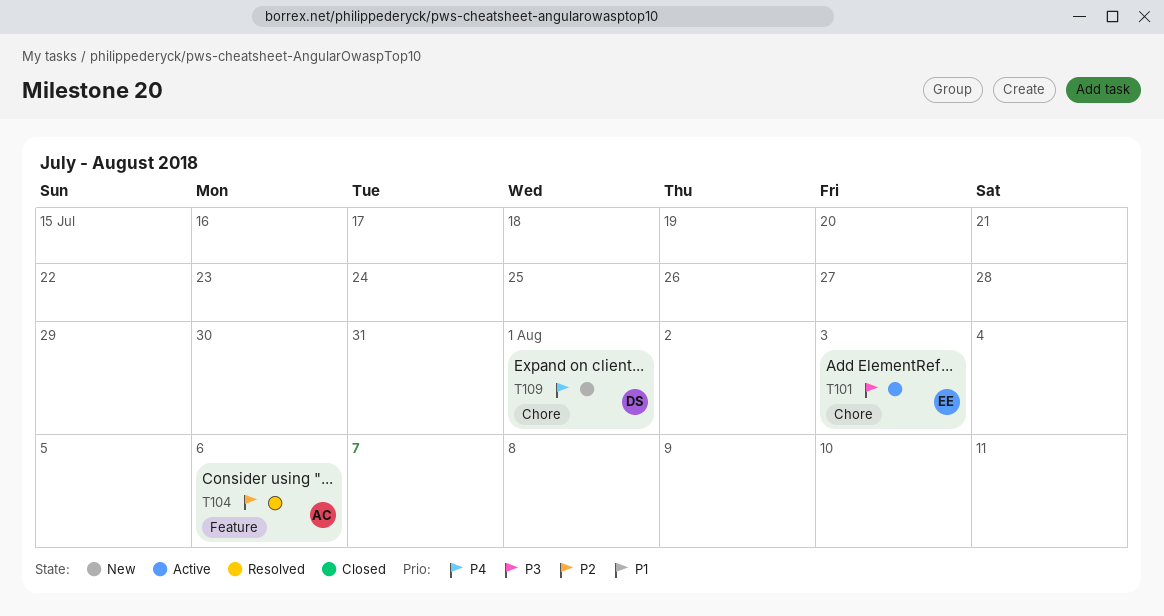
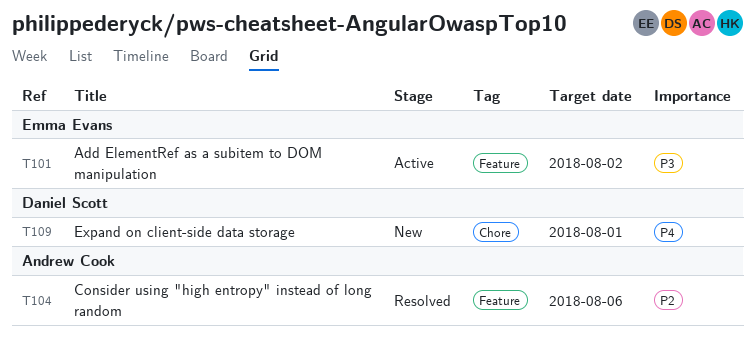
T101, label: Chore -> Feature
T101, due: Aug 3 -> Aug 2

